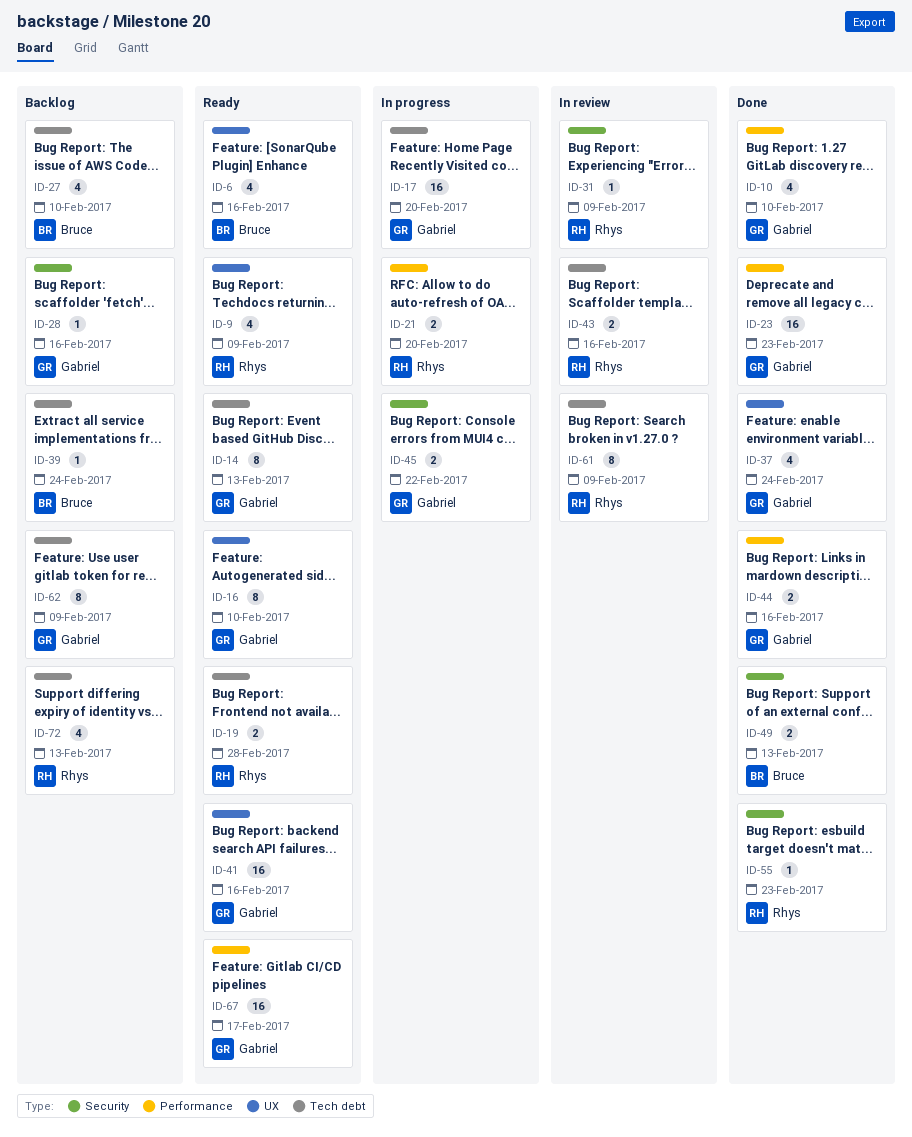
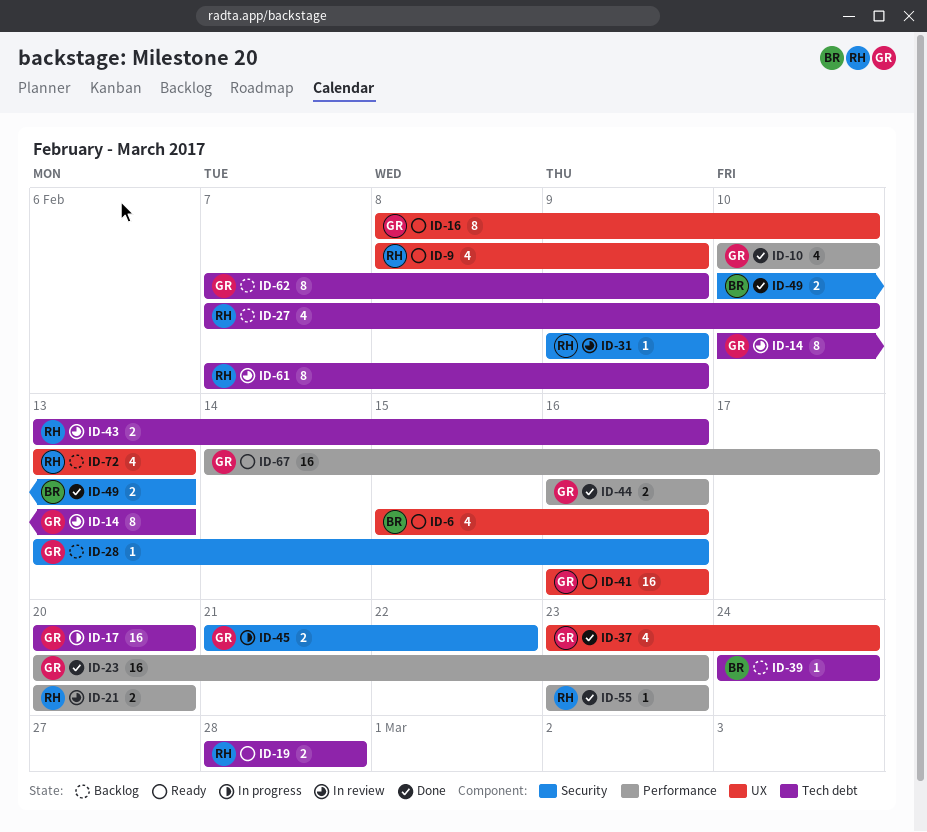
ID-14, status: Ready -> In review
ID-21, status: In progress -> In review
ID-27, owner: Bruce -> Rhys
ID-55, label: Security -> Performance
ID-72, label: Tech debt -> UX

